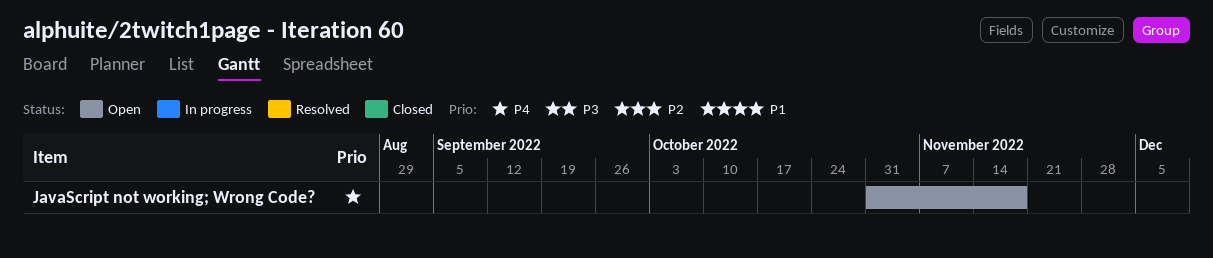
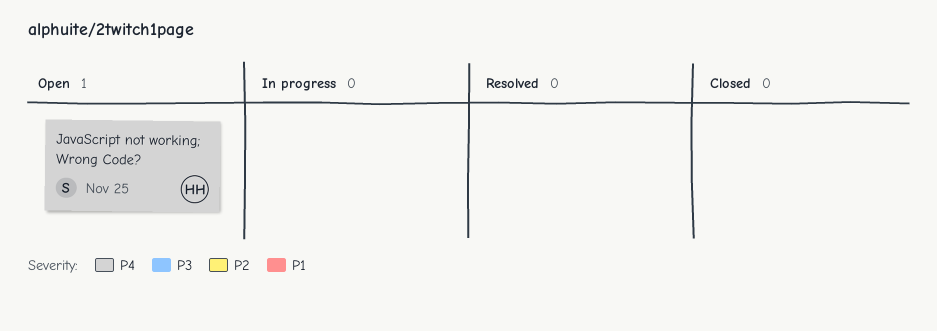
JavaScript not working; Wrong Code?, due: Nov 18 -> Nov 25

